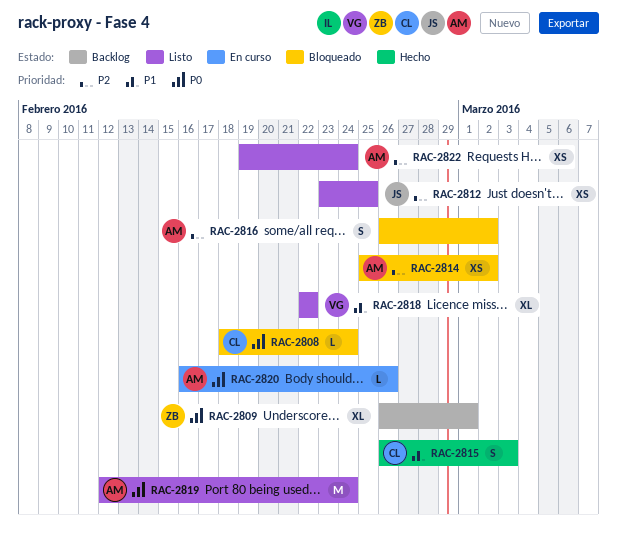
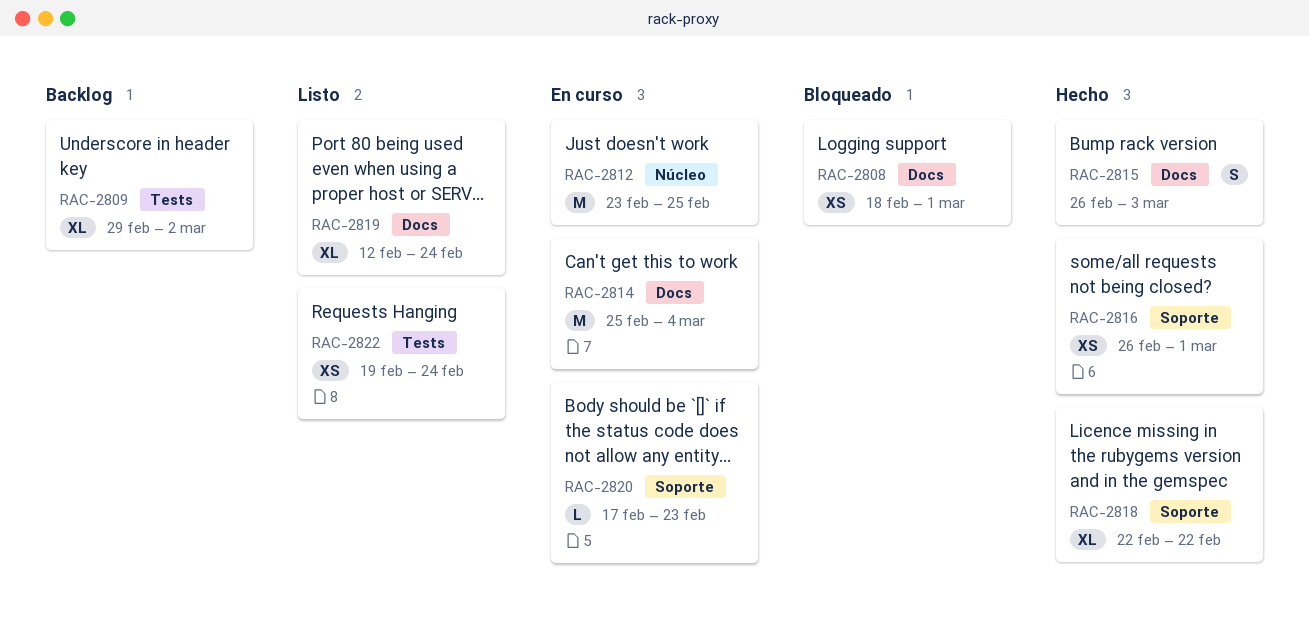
RAC-2808, estimate: L -> XS
RAC-2808, due: Feb 24 -> Mar 1
RAC-2809, start: Feb 26 -> Feb 29
RAC-2809, due: Mar 1 -> Mar 2
RAC-2812, status: Listo -> En curso
RAC-2812, estimate: XS -> M
RAC-2814, status: Bloqueado -> En curso
RAC-2814, estimate: XS -> M
RAC-2814, due: Mar 2 -> Mar 4
RAC-2816, status: Bloqueado -> Hecho
RAC-2816, estimate: S -> XS
RAC-2816, due: Mar 2 -> Mar 1
RAC-2818, status: Listo -> Hecho
RAC-2819, estimate: M -> XL
RAC-2820, start: Feb 16 -> Feb 17
RAC-2820, due: Feb 26 -> Feb 23

